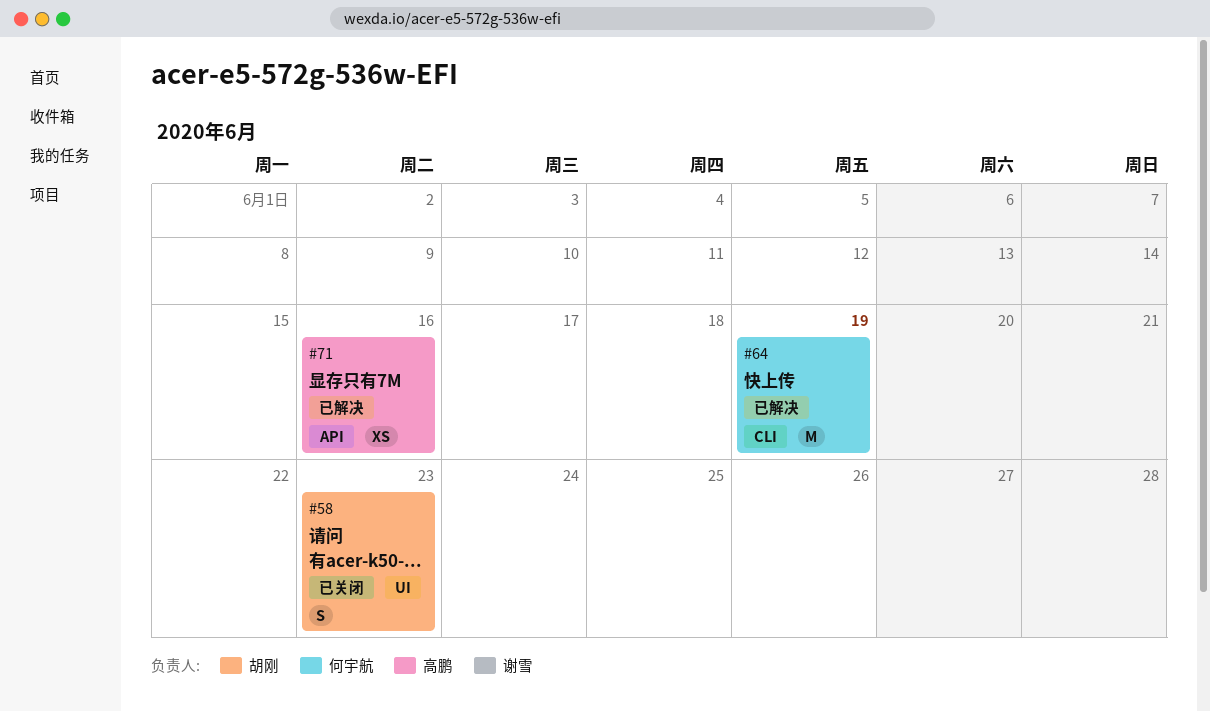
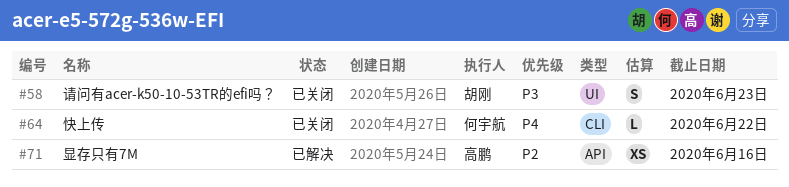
#64, status: 已解决 -> 已关闭
#64, estimate: M -> L
#64, due: Jun 19 -> Jun 22

